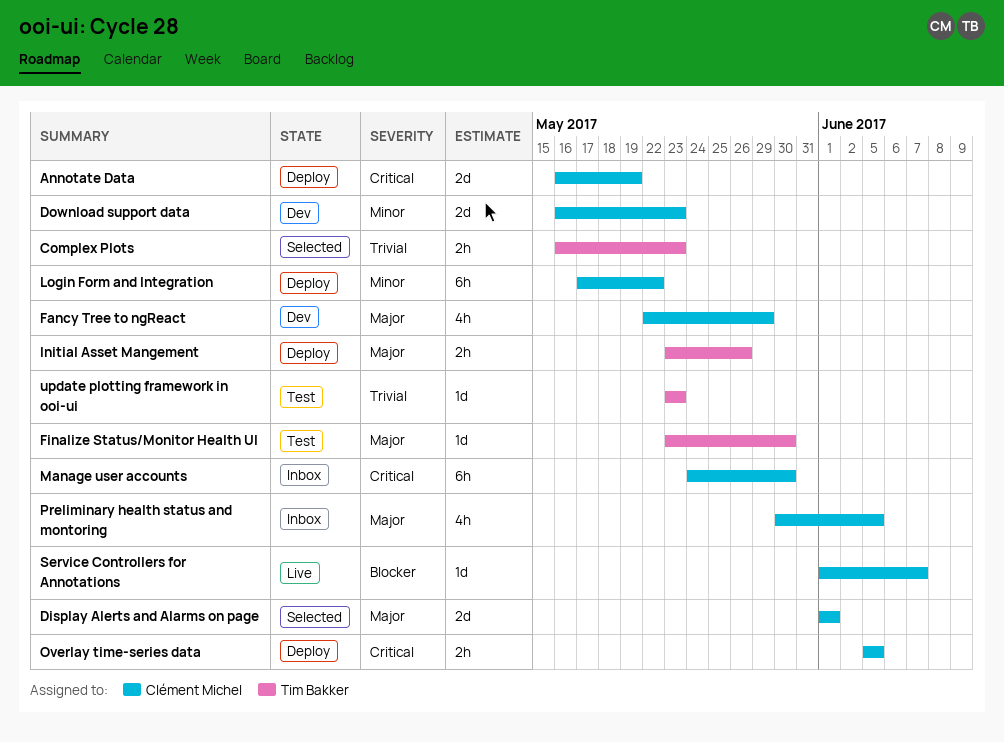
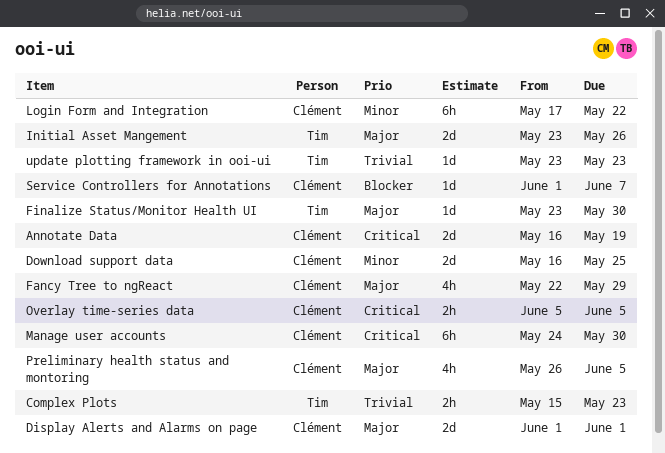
Complex Plots, start: May 16 -> May 15
Download support data, due: May 23 -> May 25
Initial Asset Mangement, estimate: 2h -> 2d
Preliminary health status and montoring, start: May 30 -> May 26

